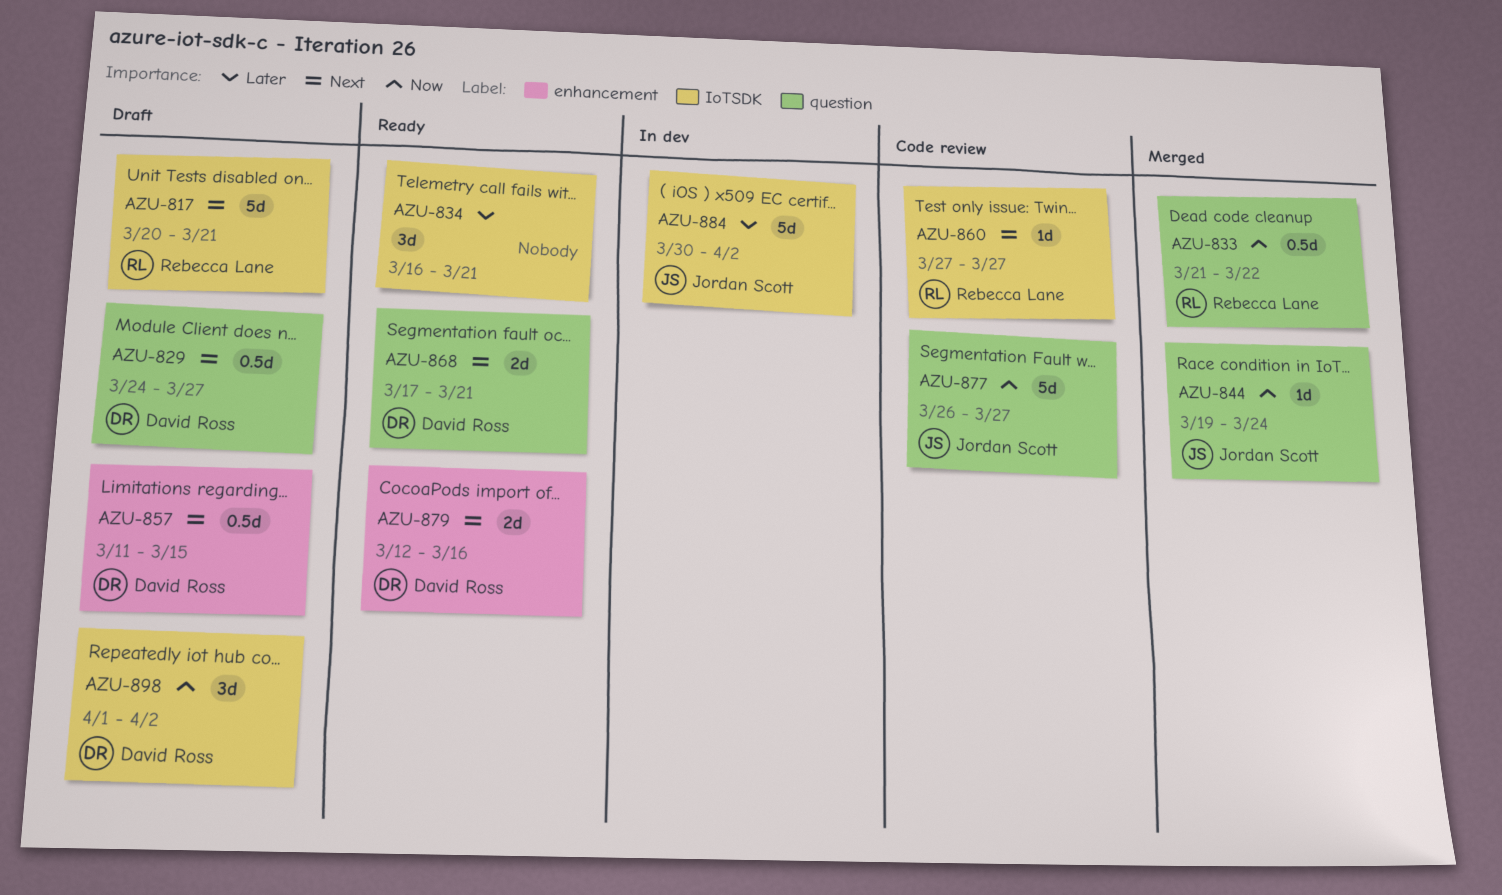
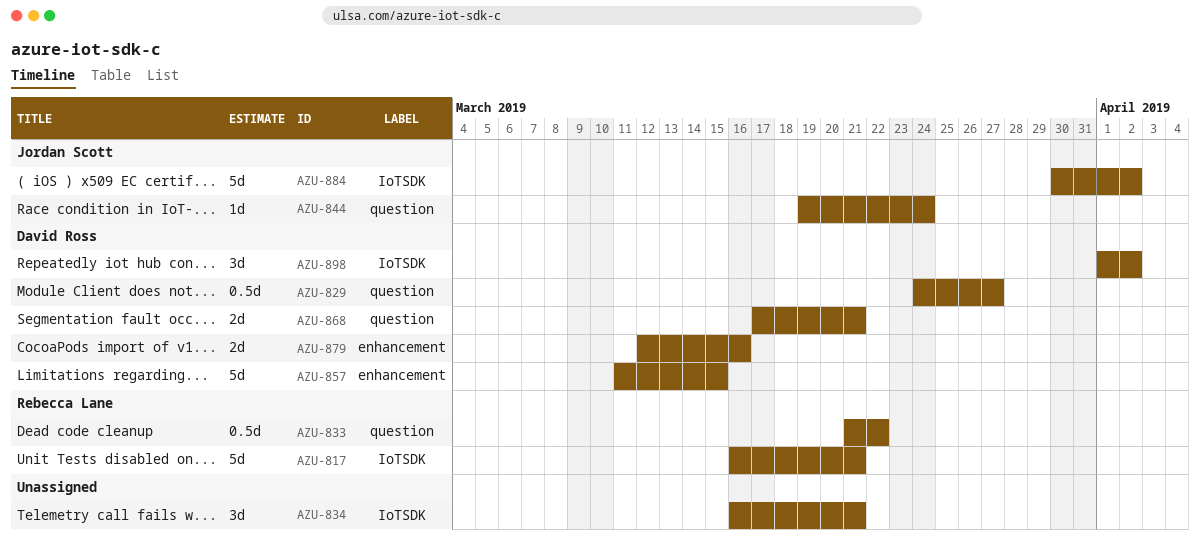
AZU-817, start: Mar 20 -> Mar 16
AZU-857, estimate: 0.5d -> 5d
AZU-860: present -> none
AZU-877: present -> none

